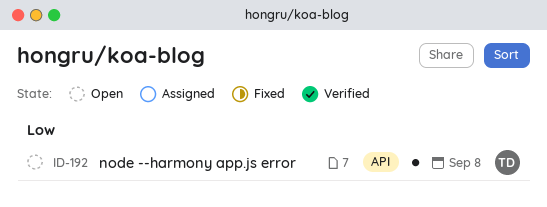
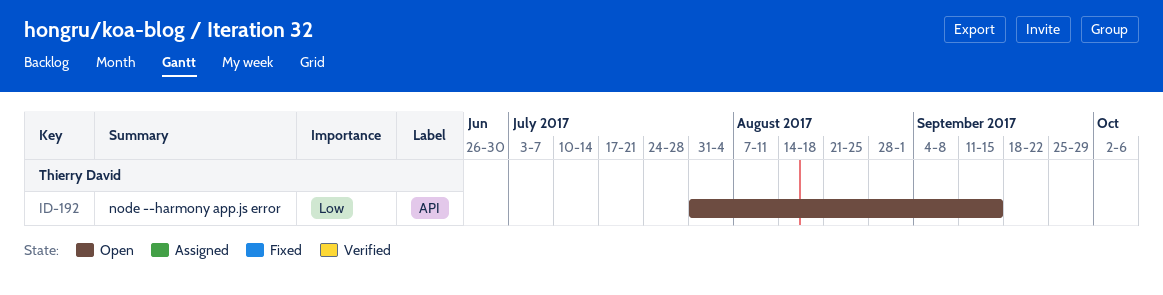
ID-192, due: Sep 8 -> Sep 15

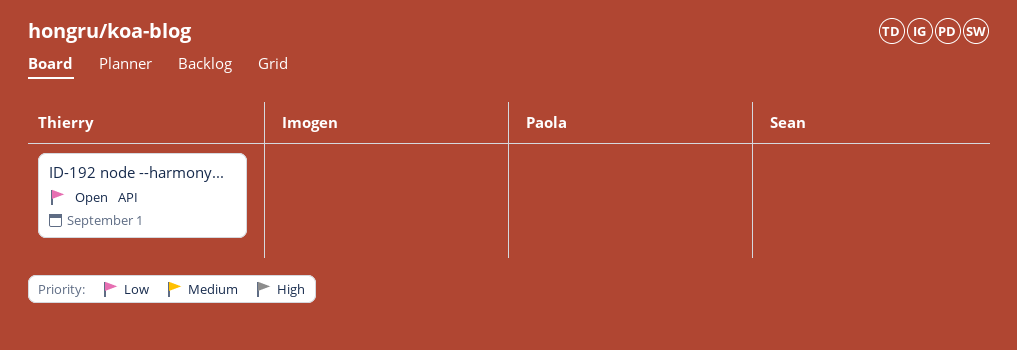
ID-192, due: Sep 15 -> Sep 1

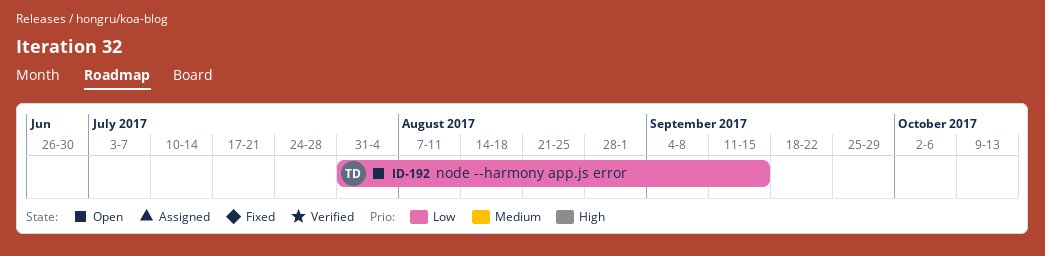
ID-192, due: Sep 1 -> Sep 15

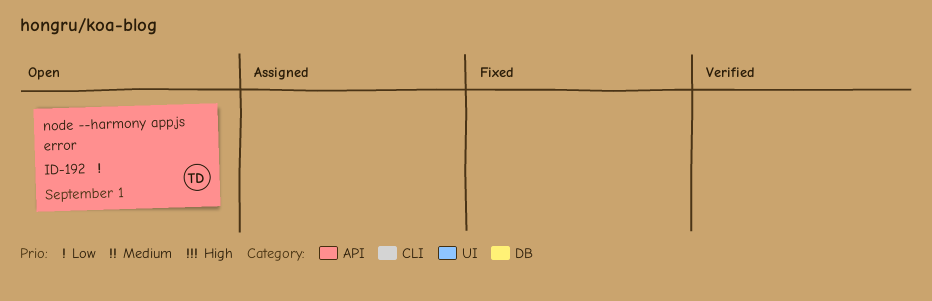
ID-192, due: Sep 15 -> Sep 1

